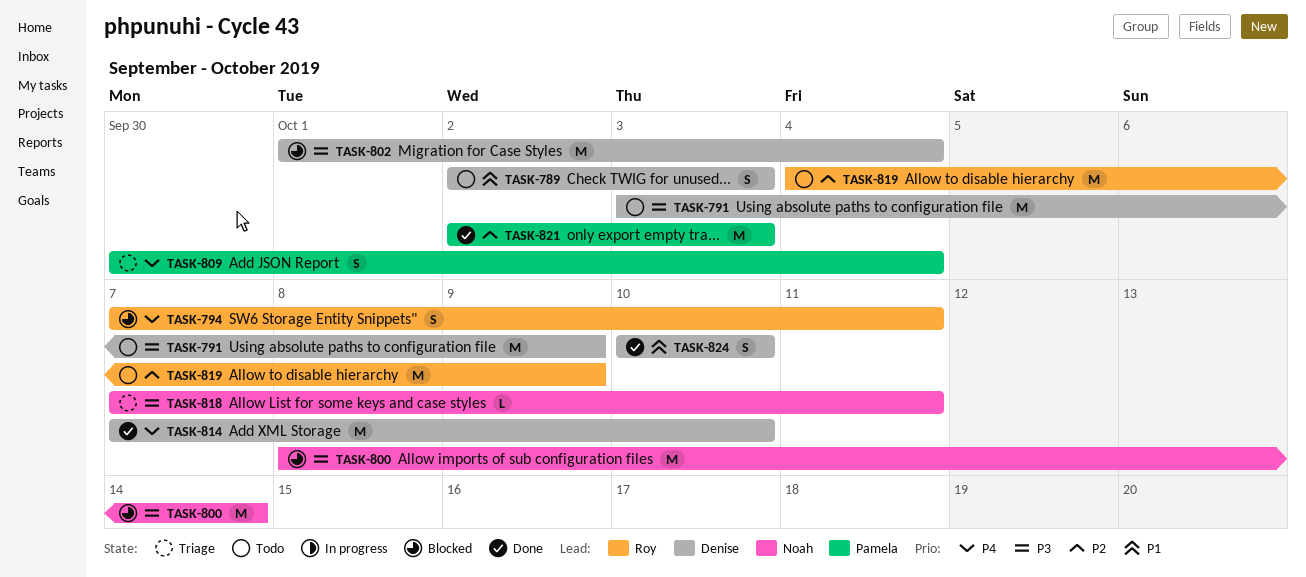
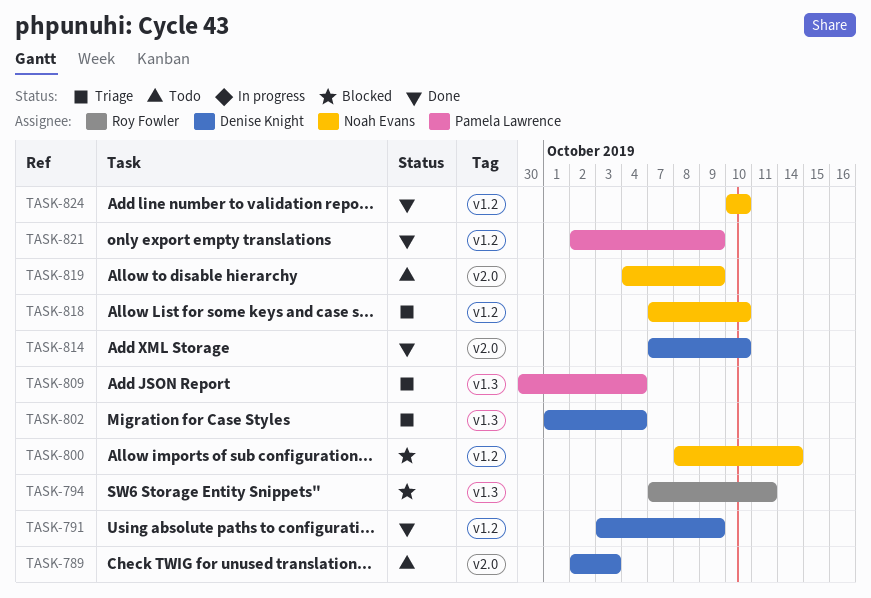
TASK-791, status: Todo -> Done
TASK-802, status: Blocked -> Triage
TASK-818, due: Oct 11 -> Oct 10
TASK-819, owner: Roy Fowler -> Noah Evans
TASK-821, due: Oct 3 -> Oct 9
TASK-824, owner: Denise Knight -> Noah Evans

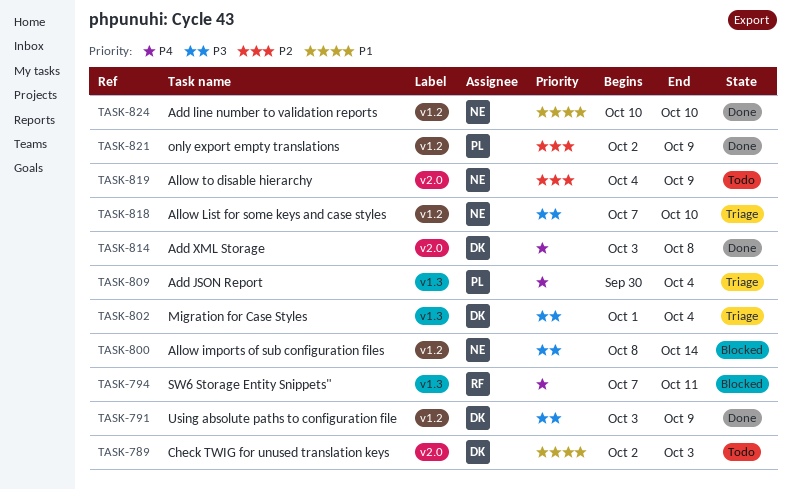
TASK-814, start: Oct 7 -> Oct 3
TASK-814, due: Oct 10 -> Oct 8

